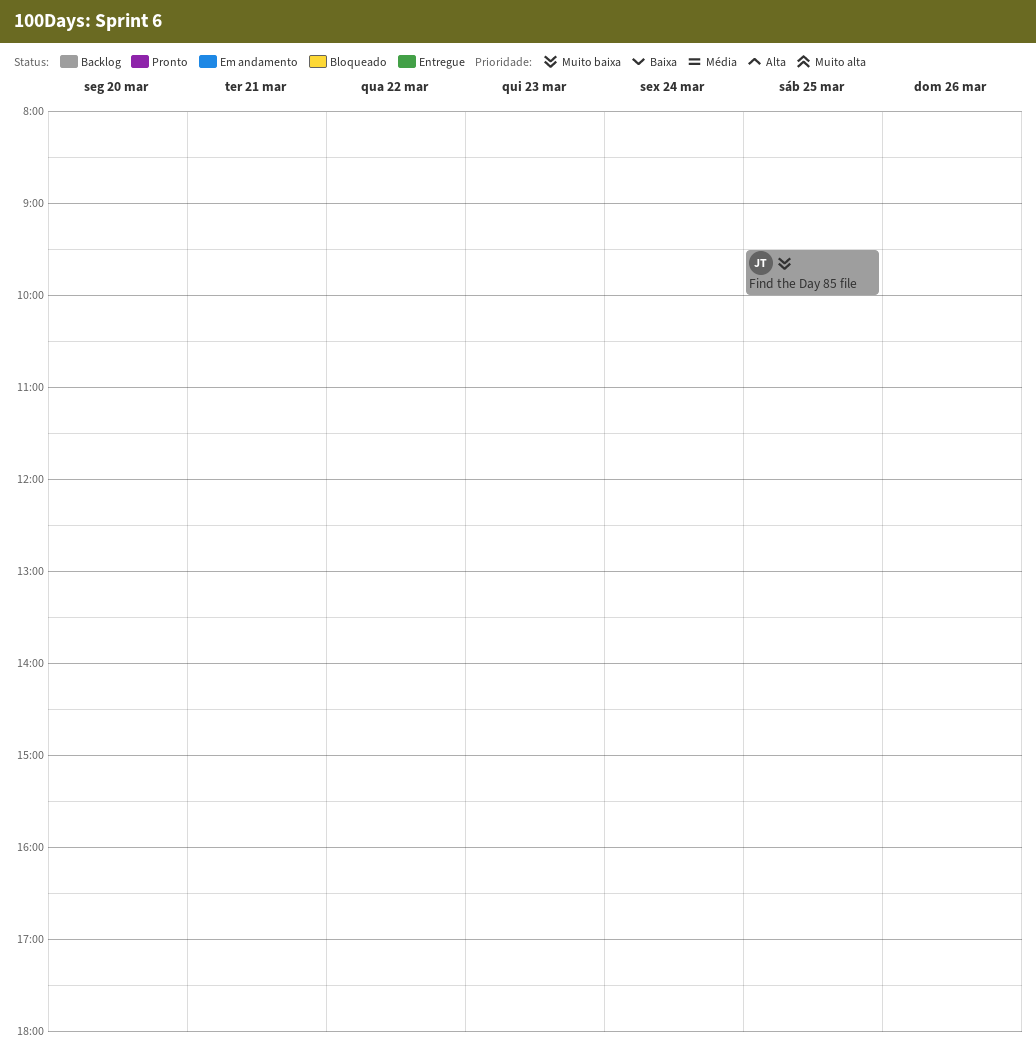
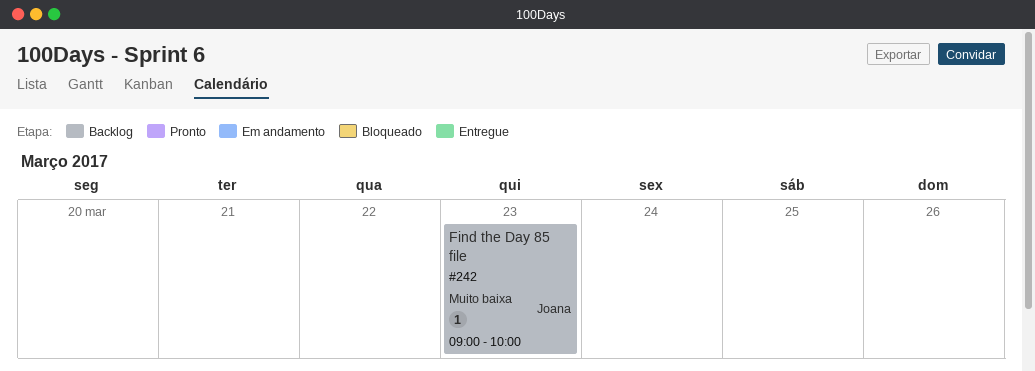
Find the Day 85 file, day: Mar 25 -> Mar 23
Find the Day 85 file, begins: 09:30 -> 09:00

